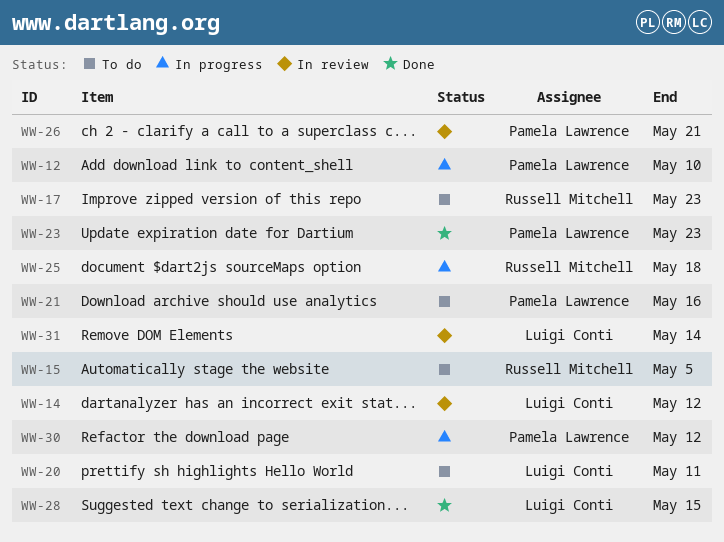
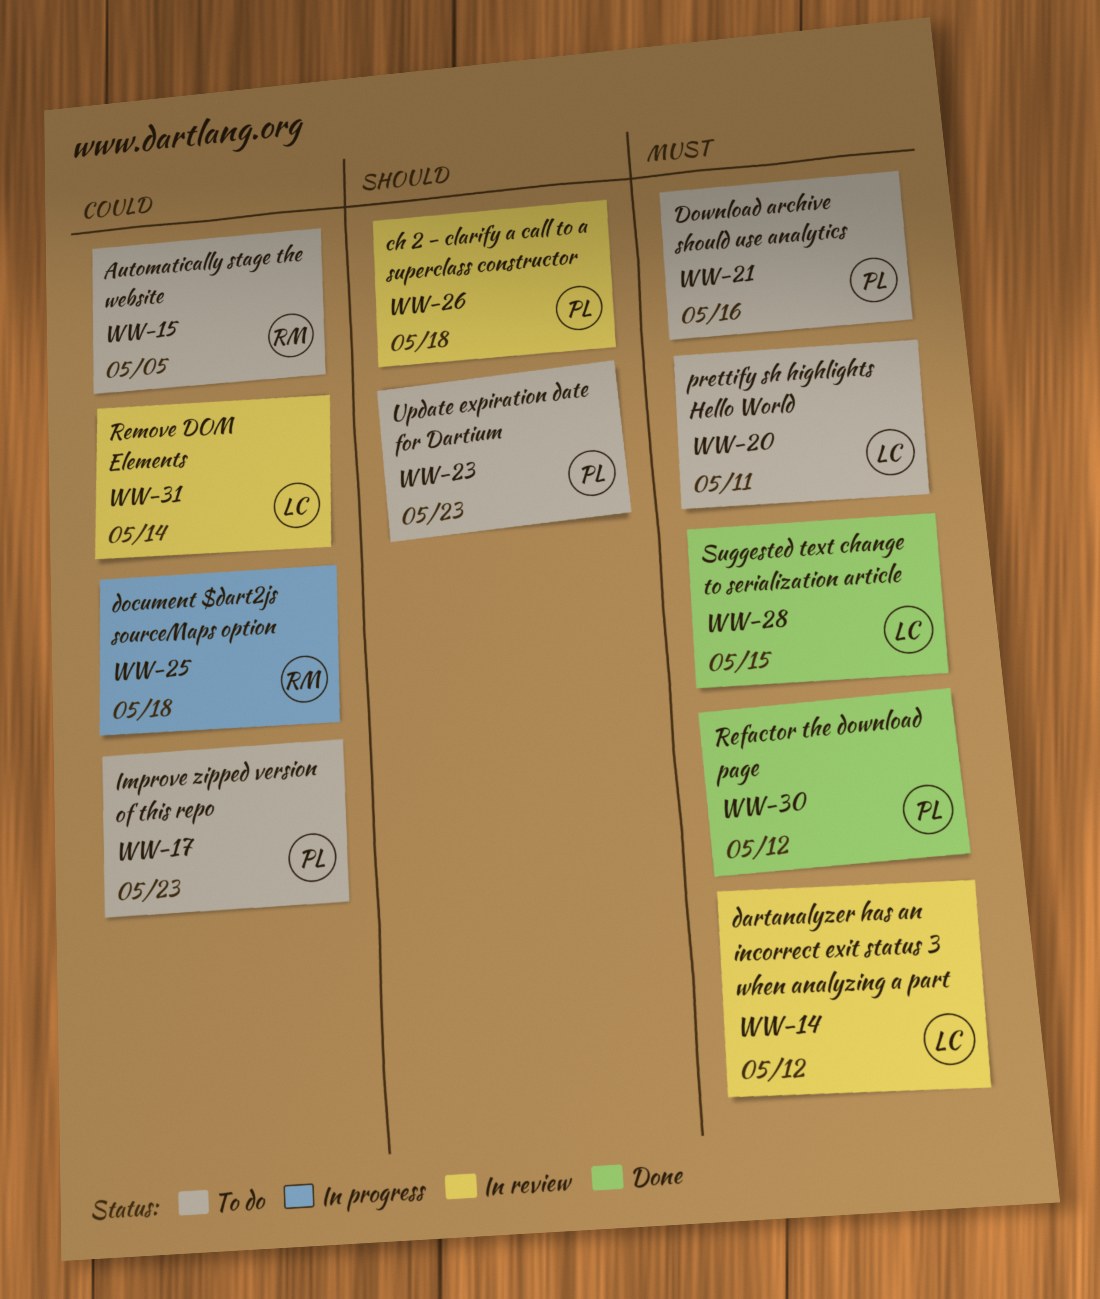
WW-12: present -> none
WW-17, owner: Russell Mitchell -> Pamela Lawrence
WW-23, status: Done -> To do
WW-26, due: May 21 -> May 18
WW-30, status: In progress -> Done

